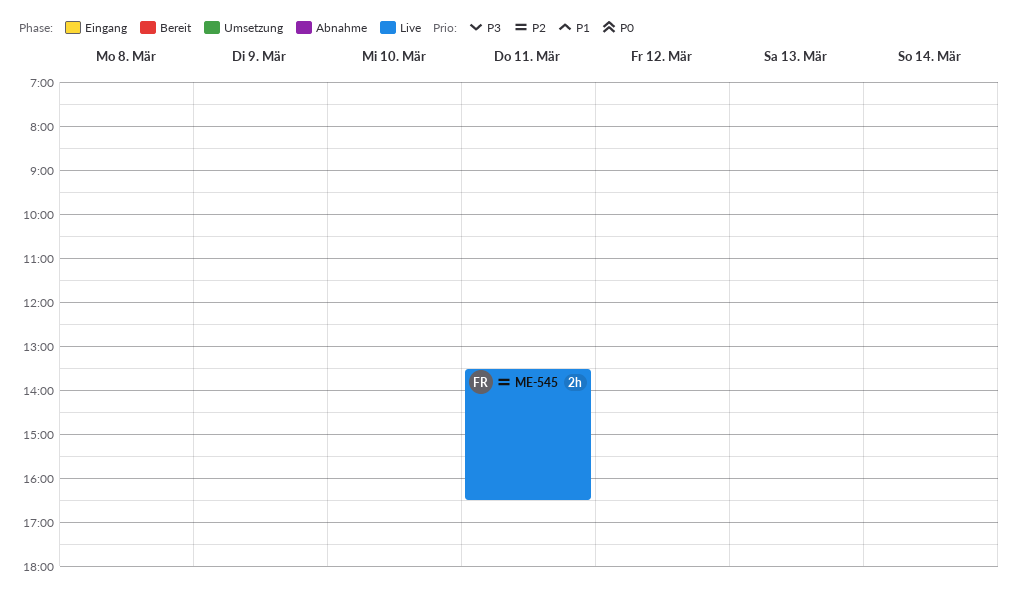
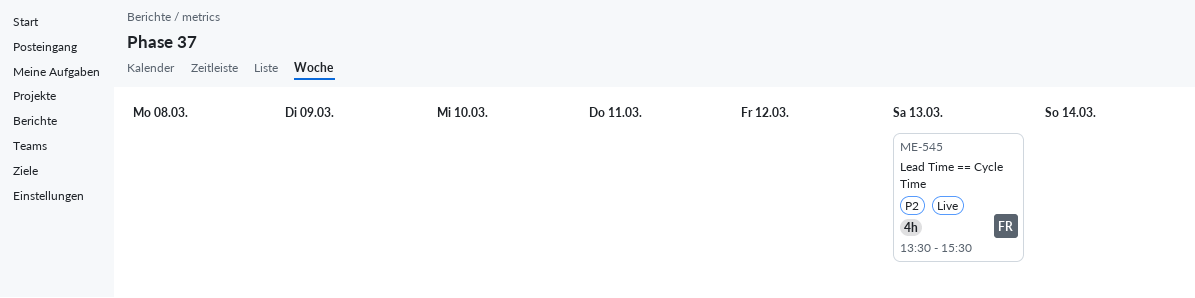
ME-545, estimate: 2h -> 4h
ME-545, day: Mar 11 -> Mar 13
ME-545, ends: 16:30 -> 15:30

